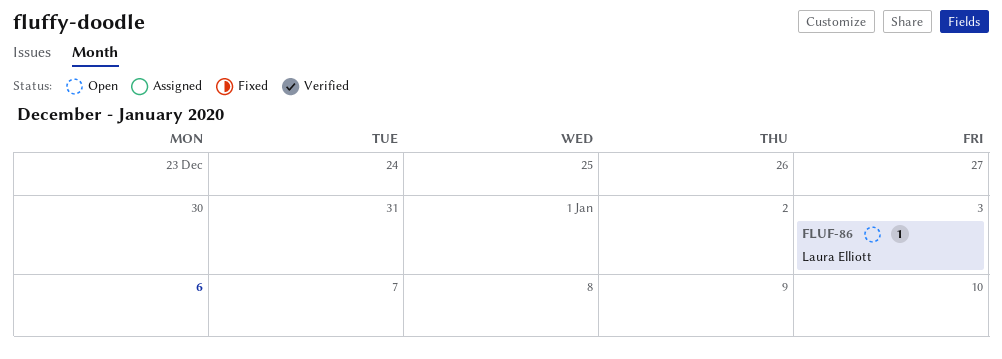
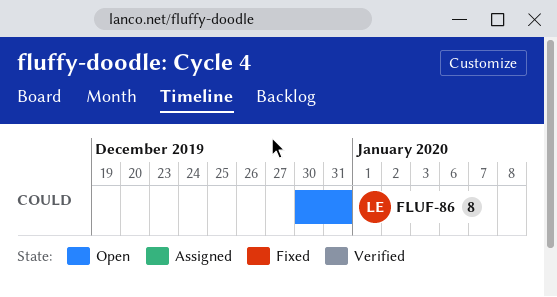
FLUF-86, estimate: 1 -> 8
FLUF-86, due: Jan 3 -> Dec 31

